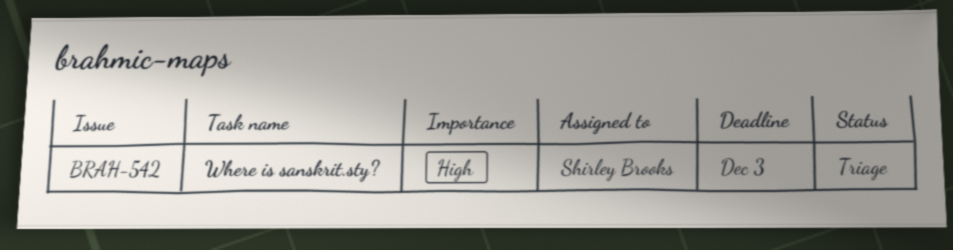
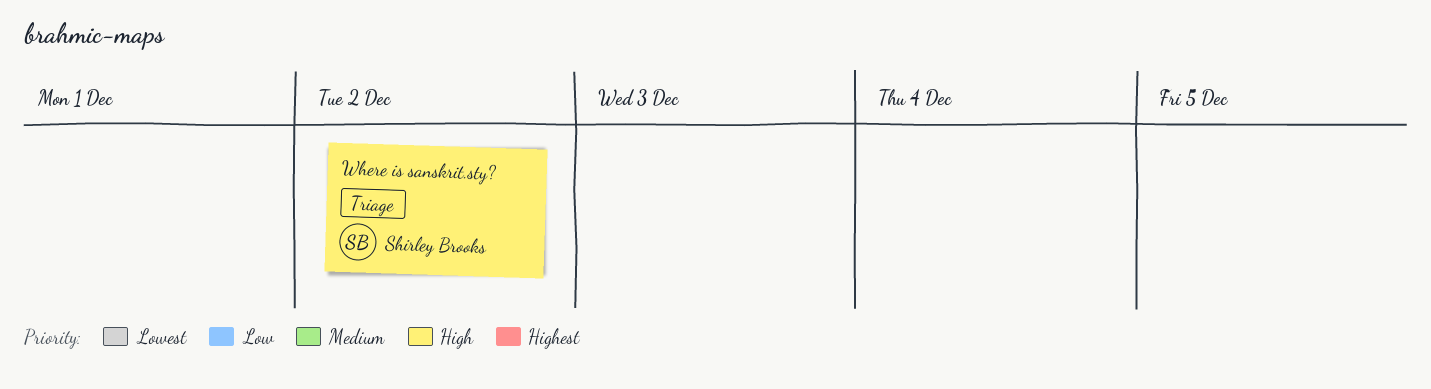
Where is sanskrit.sty?, due: Dec 3 -> Dec 2

